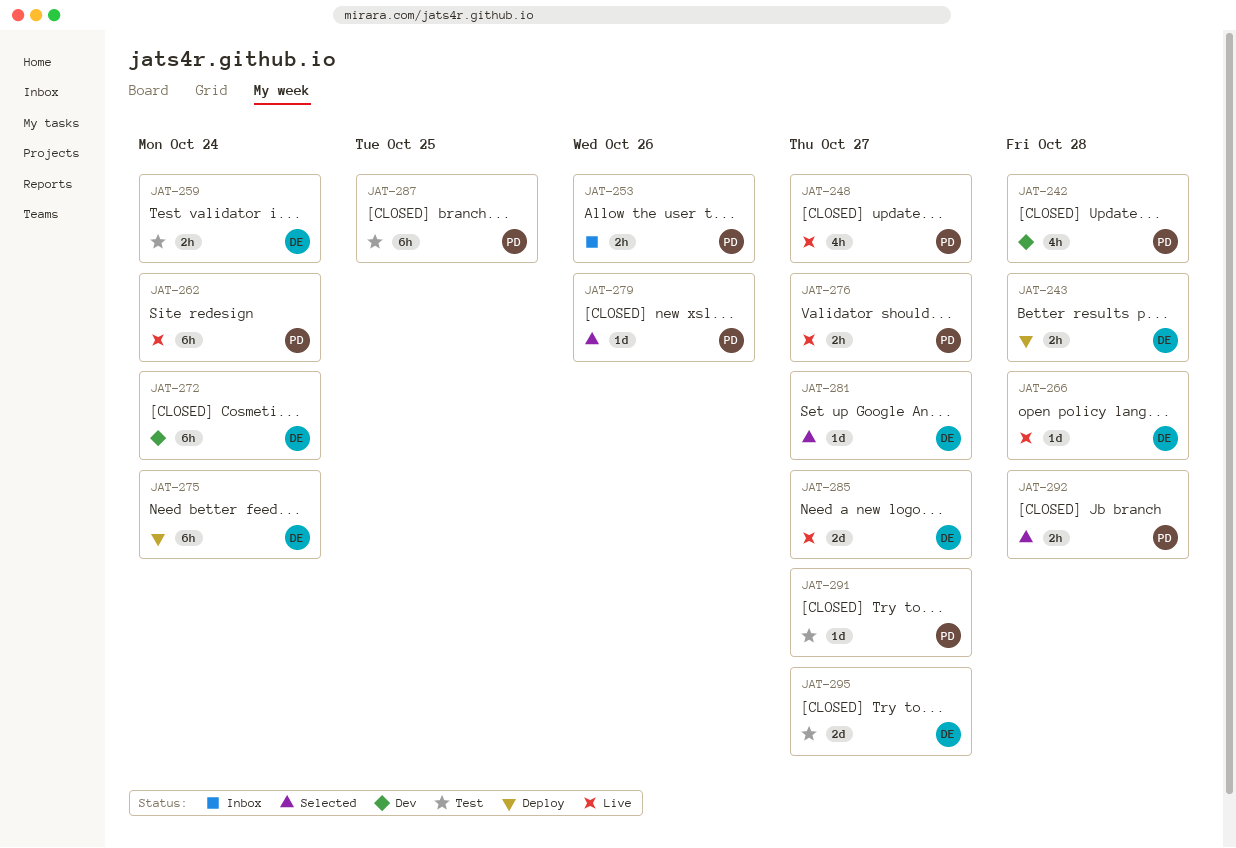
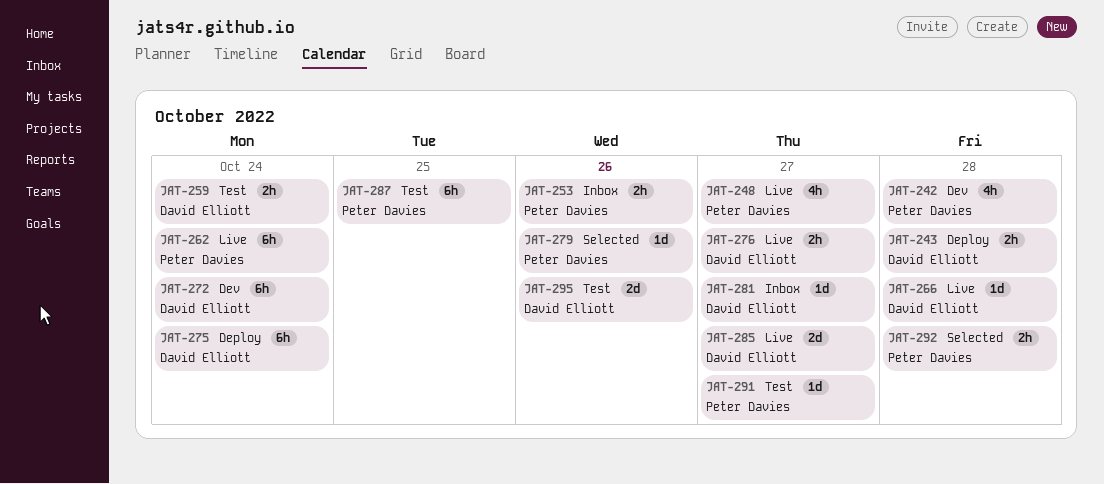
JAT-276, owner: Peter Davies -> David Elliott
JAT-281, status: Selected -> Inbox
JAT-295, due: Oct 27 -> Oct 26

